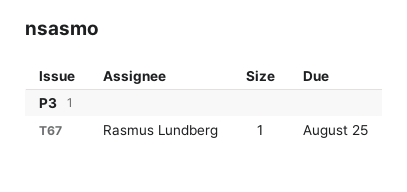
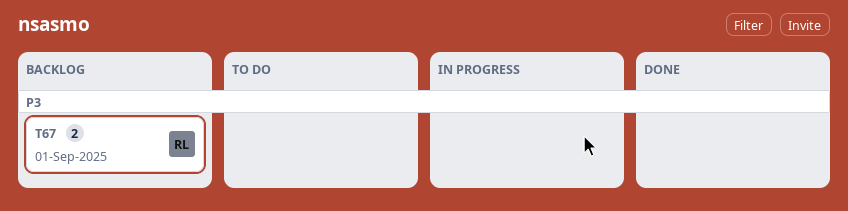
T67, estimate: 1 -> 2
T67, due: Aug 25 -> Sep 1

